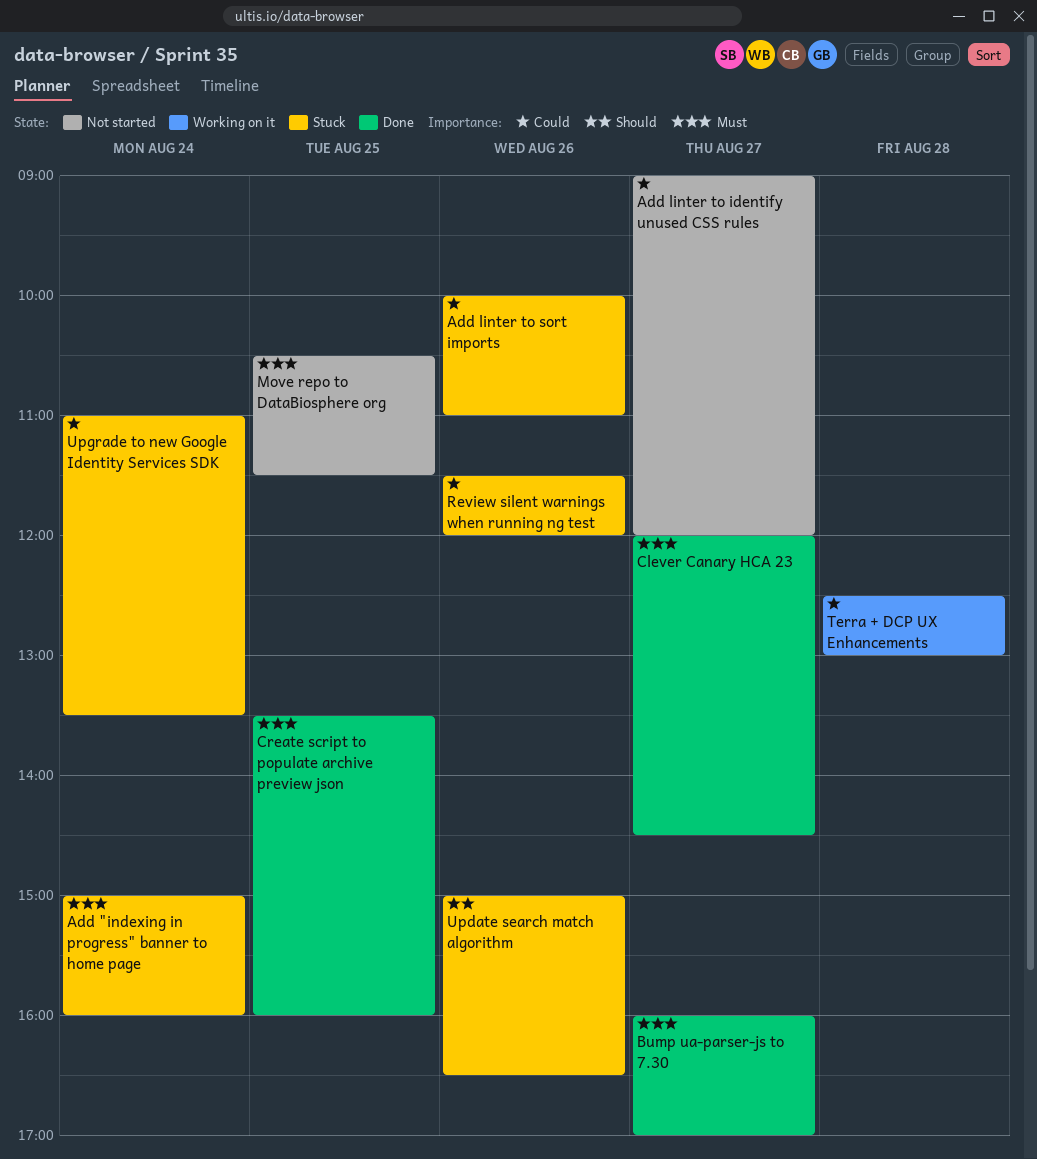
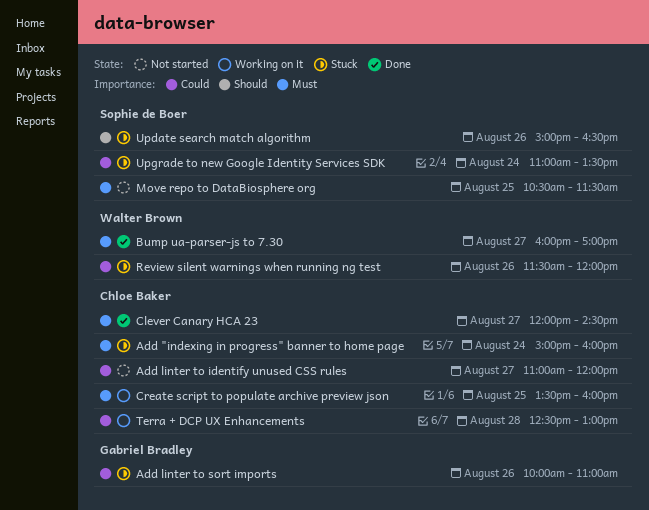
Add linter to identify unused CSS rules, begins: 09:00 -> 11:00
Create script to populate archive preview json, status: Done -> Working on it

